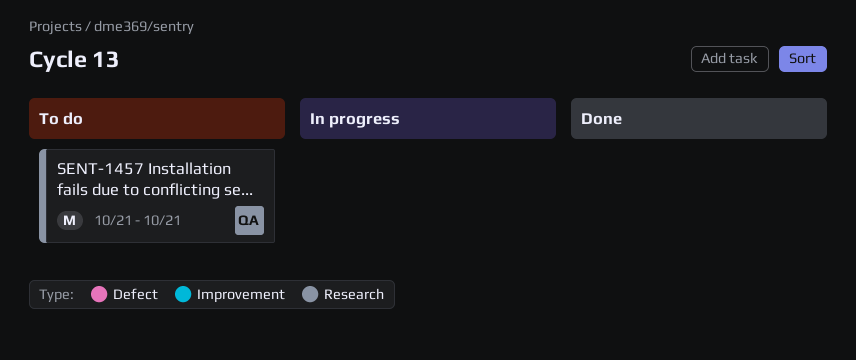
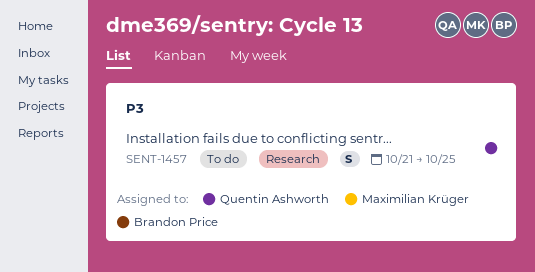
SENT-1457, estimate: M -> S
SENT-1457, due: Oct 21 -> Oct 25

